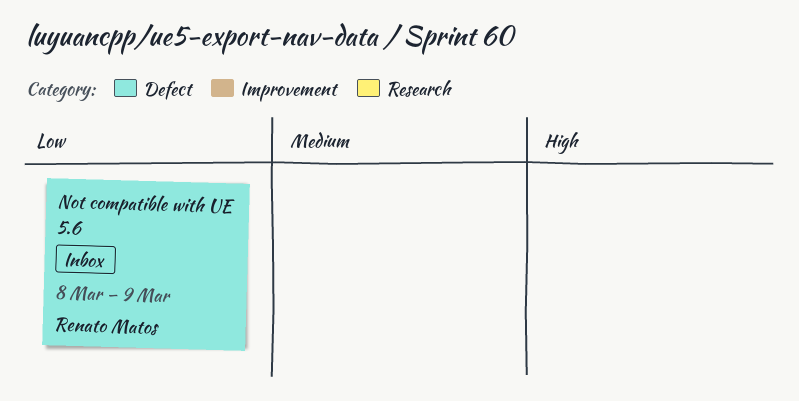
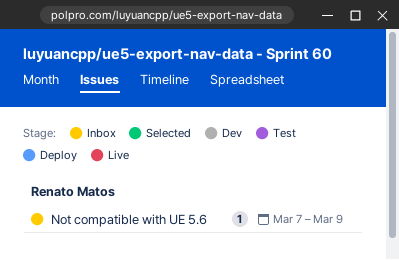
Not compatible with UE 5.6, start: Mar 8 -> Mar 7

